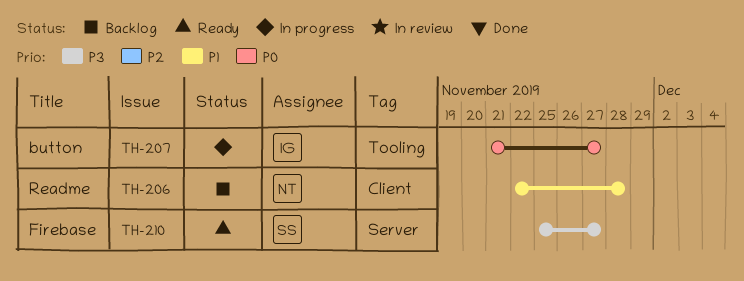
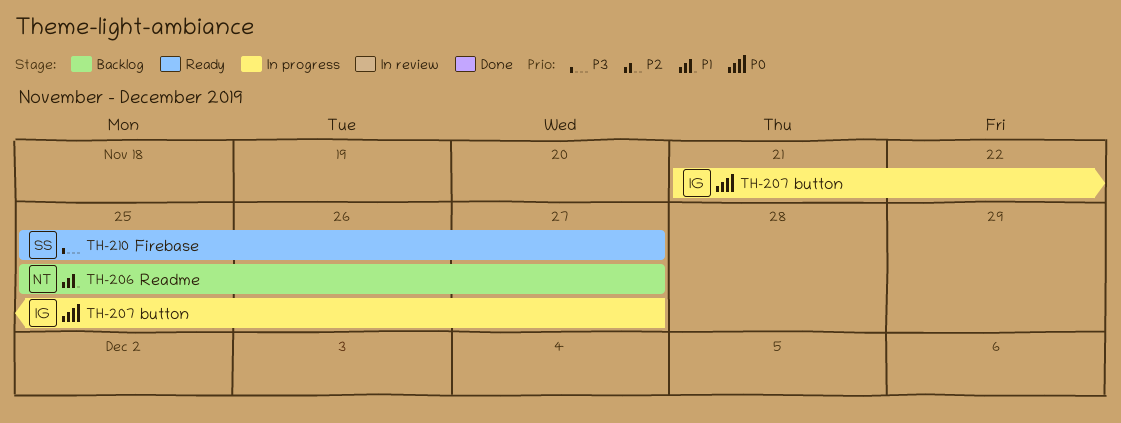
TH-206, start: Nov 22 -> Nov 25
TH-206, due: Nov 28 -> Nov 27

